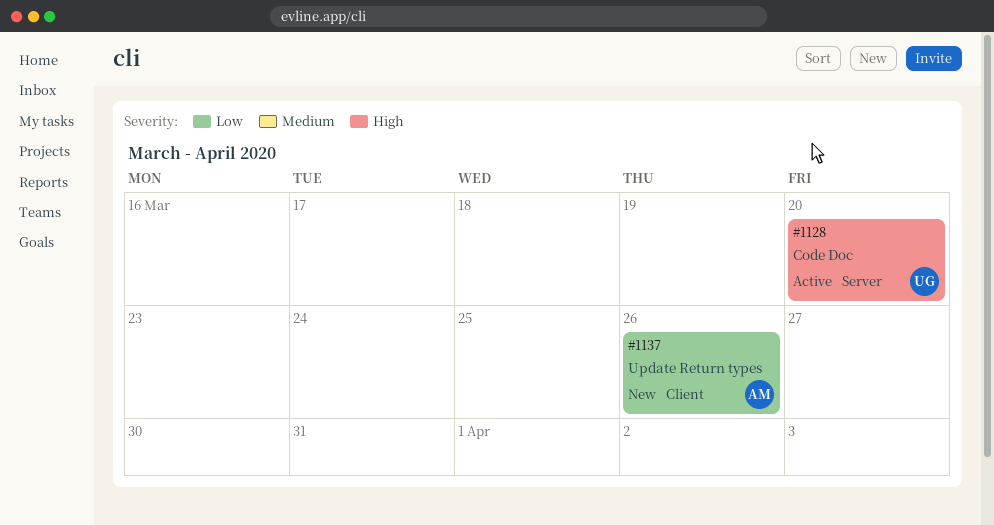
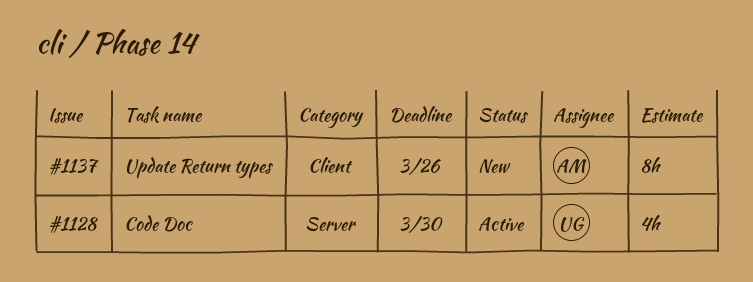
#1128, due: Mar 20 -> Mar 30

